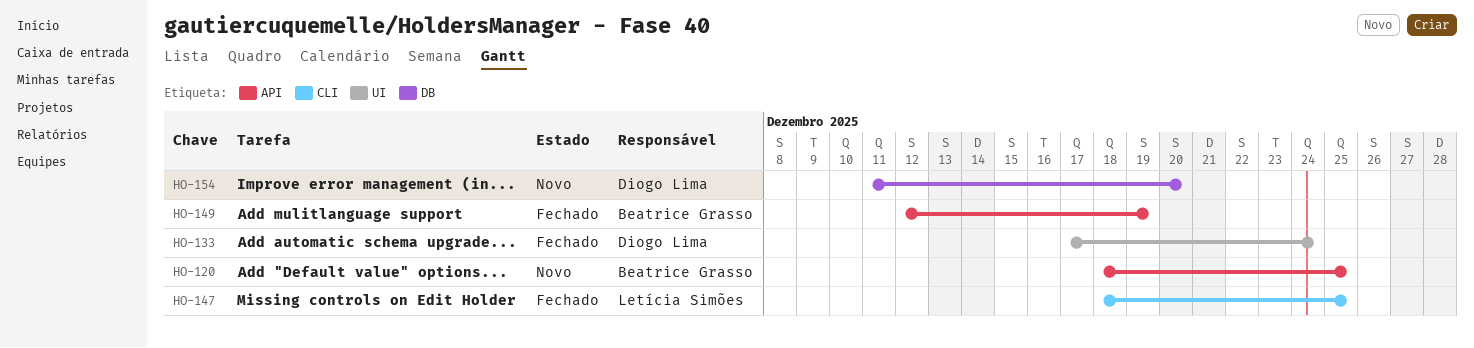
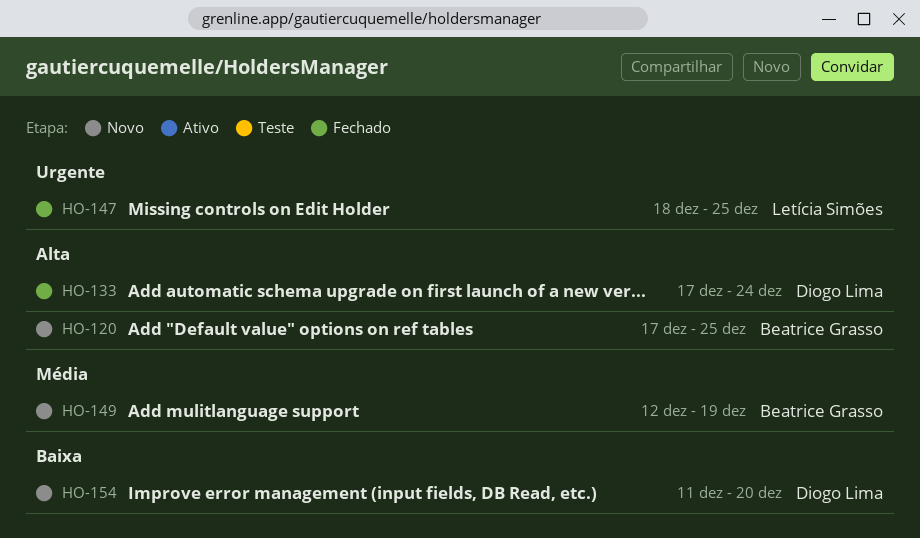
HO-120, start: Dec 18 -> Dec 17
HO-149, status: Fechado -> Novo

